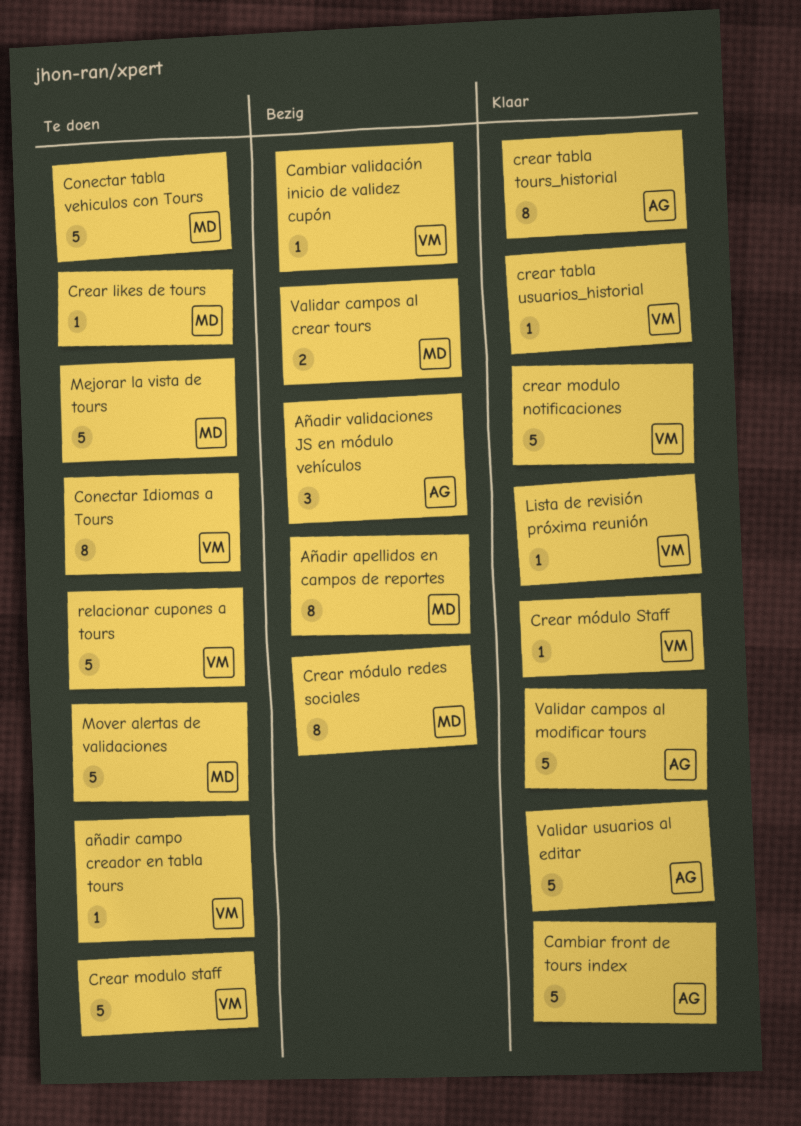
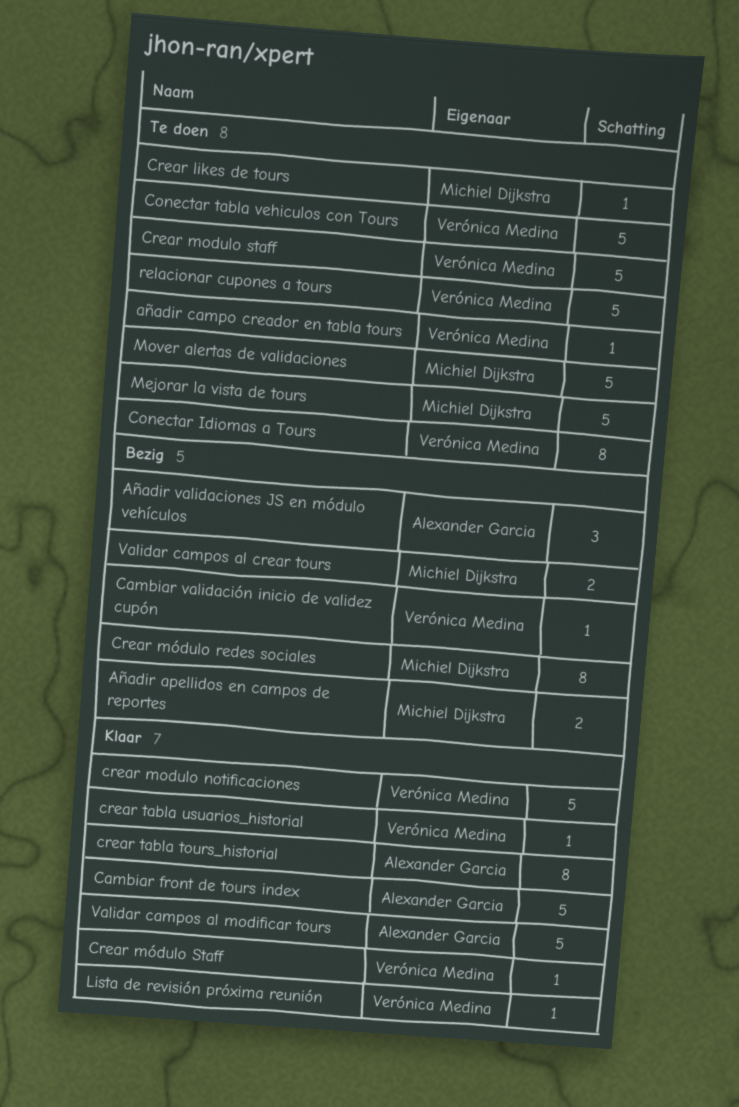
Añadir apellidos en campos de reportes, estimate: 8 -> 2
Conectar tabla vehiculos con Tours, owner: Michiel Dijkstra -> Verónica Medina
Validar usuarios al editar: present -> none

